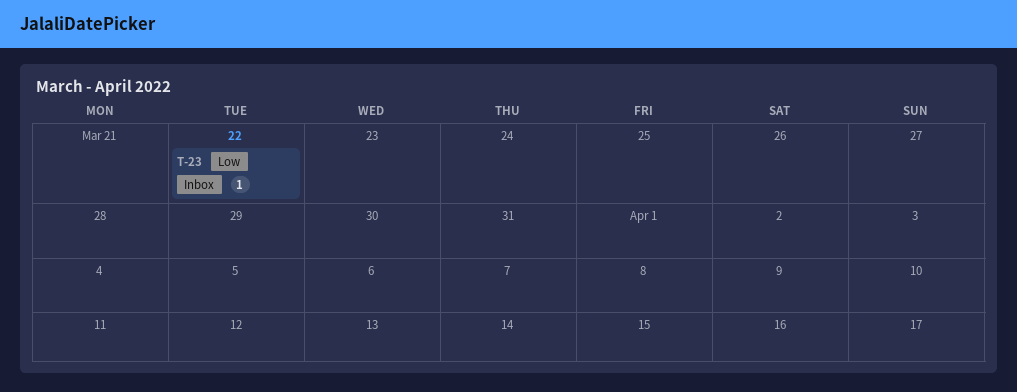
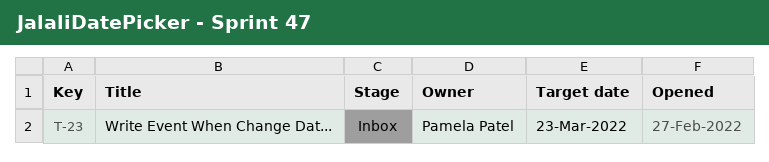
T-23, due: Mar 22 -> Mar 23

